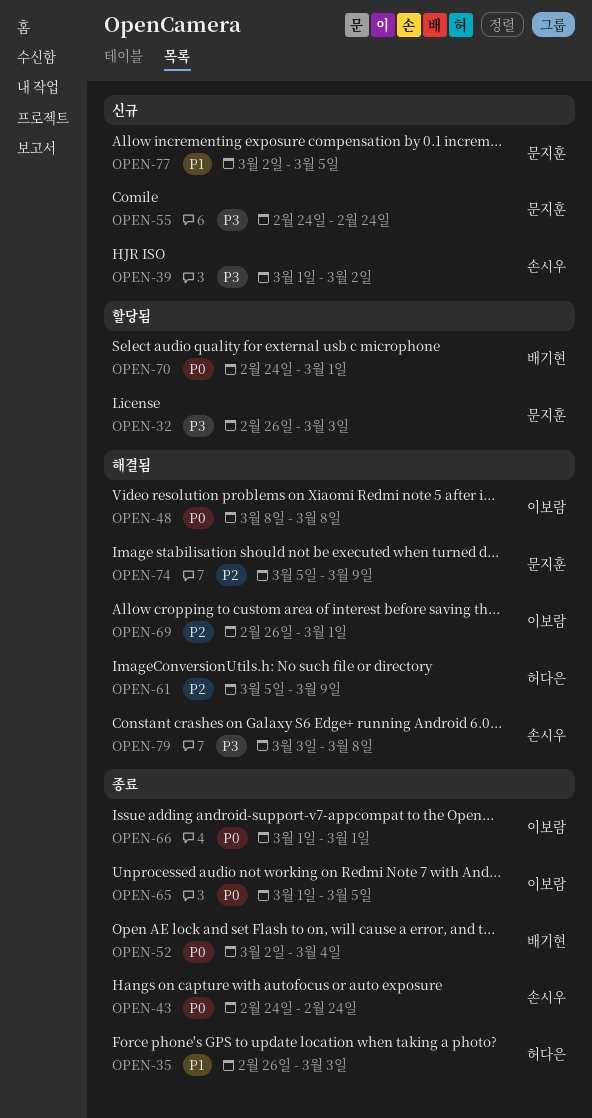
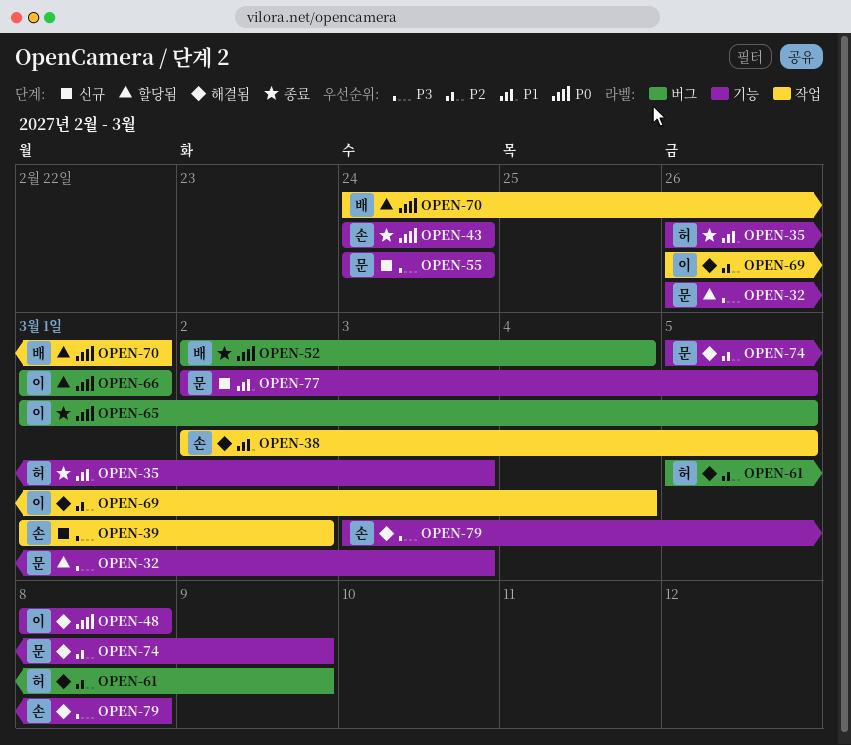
OPEN-38: none -> present
OPEN-66, status: 종료 -> 할당됨
OPEN-69, due: Mar 1 -> Mar 4

